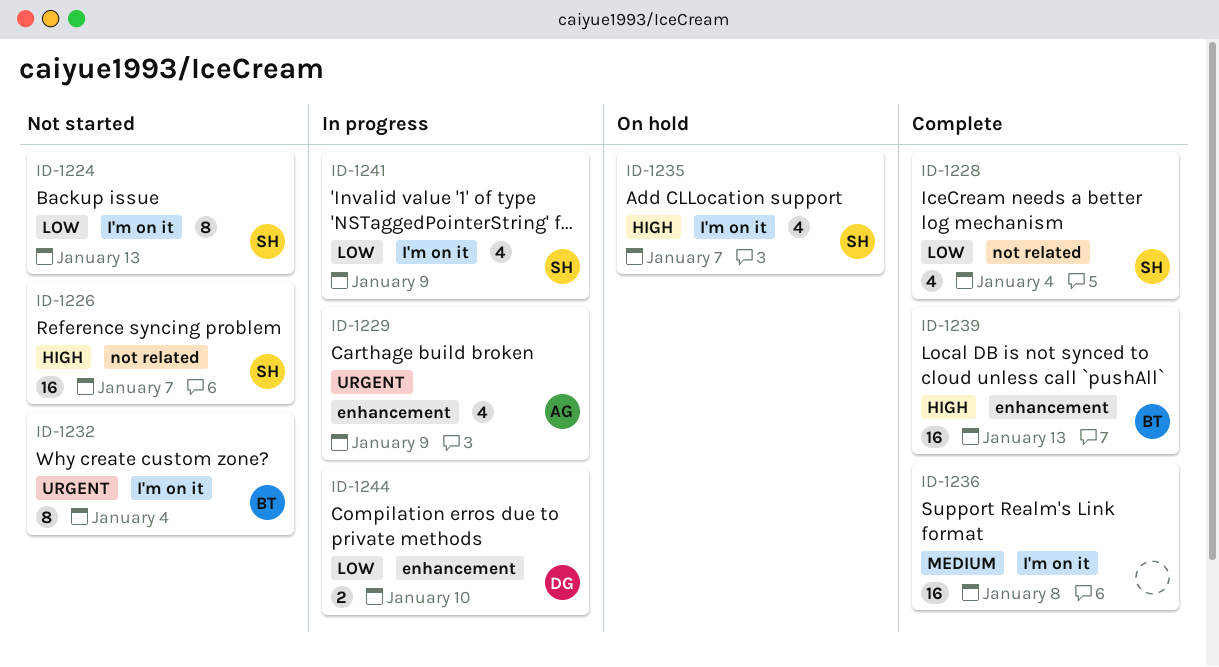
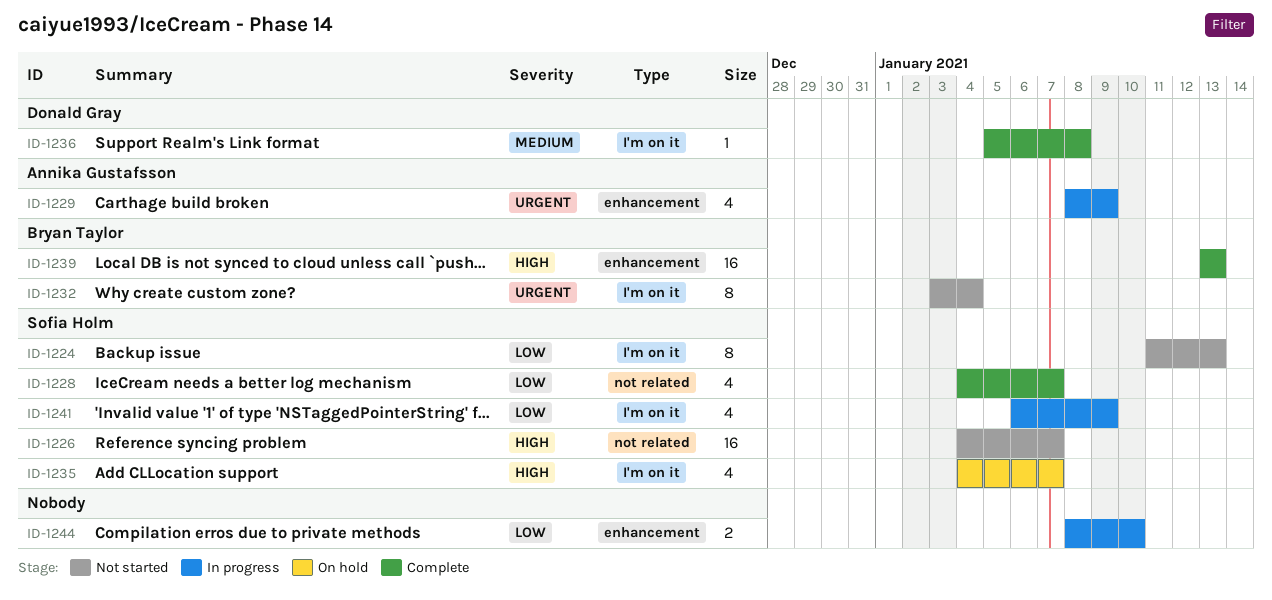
ID-1228, due: Jan 4 -> Jan 7
ID-1236, owner: none -> Donald Gray
ID-1236, estimate: 16 -> 1
ID-1244, owner: Donald Gray -> none

